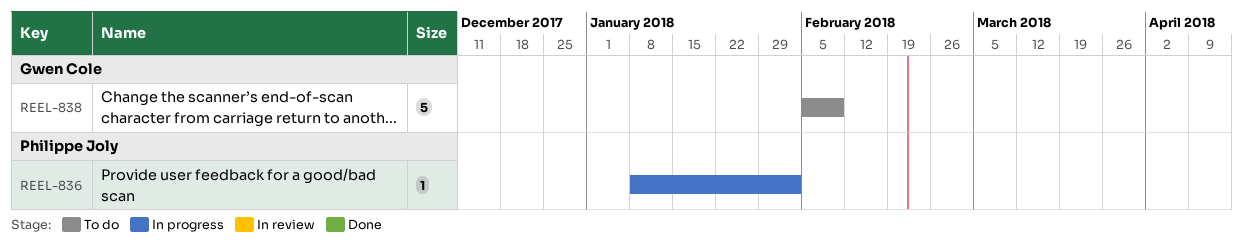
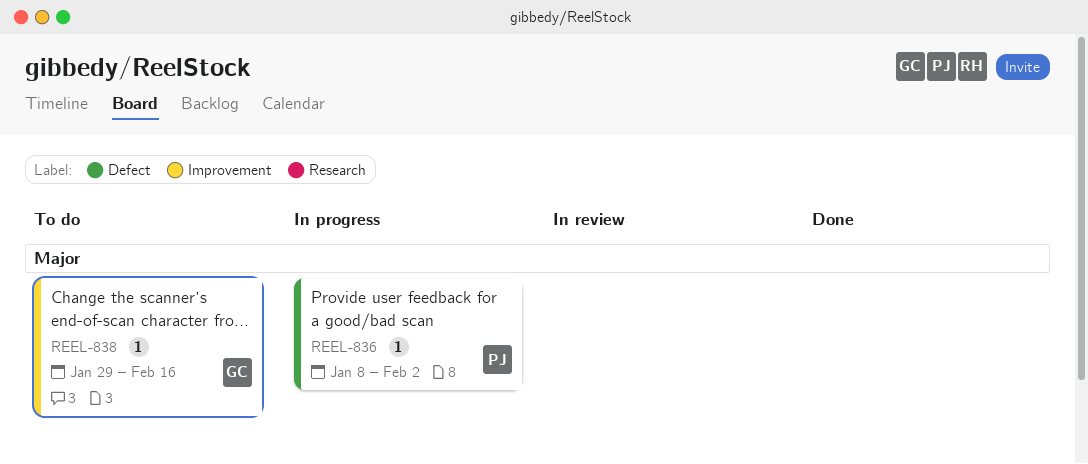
REEL-838, estimate: 5 -> 1
REEL-838, start: Feb 5 -> Jan 29
REEL-838, due: Feb 9 -> Feb 16

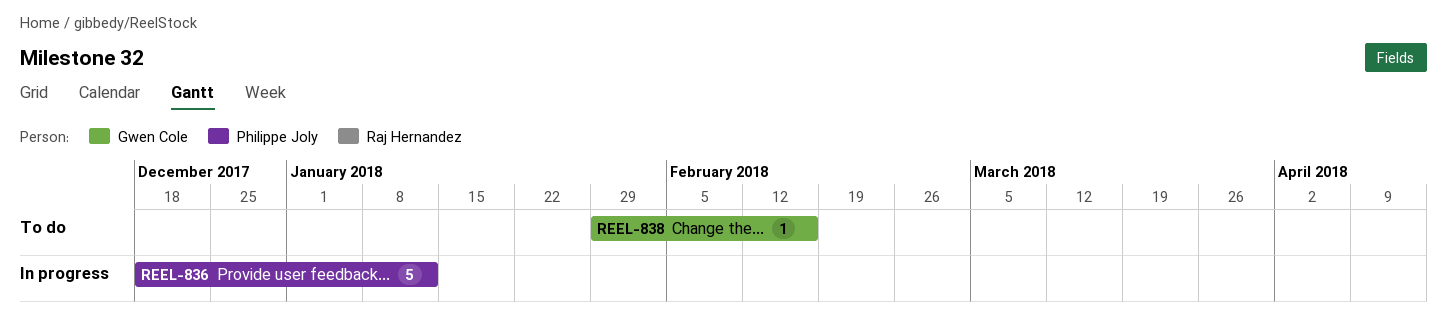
REEL-836, estimate: 1 -> 5
REEL-836, start: Jan 8 -> Dec 18
REEL-836, due: Feb 2 -> Jan 12

